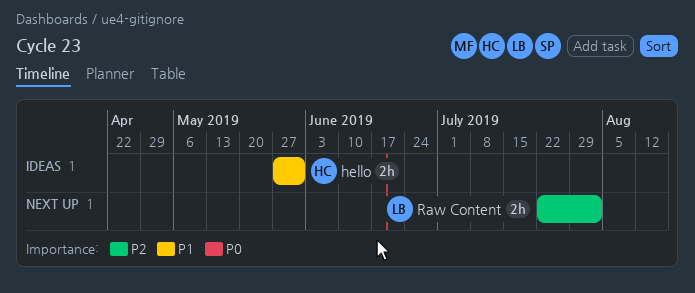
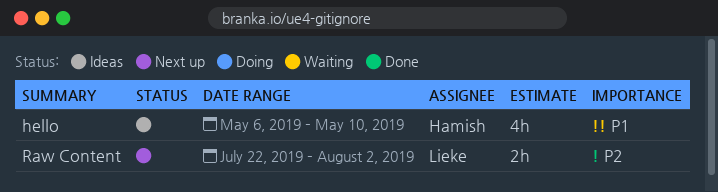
hello, estimate: 2h -> 4h
hello, start: May 27 -> May 6
hello, due: May 31 -> May 10

